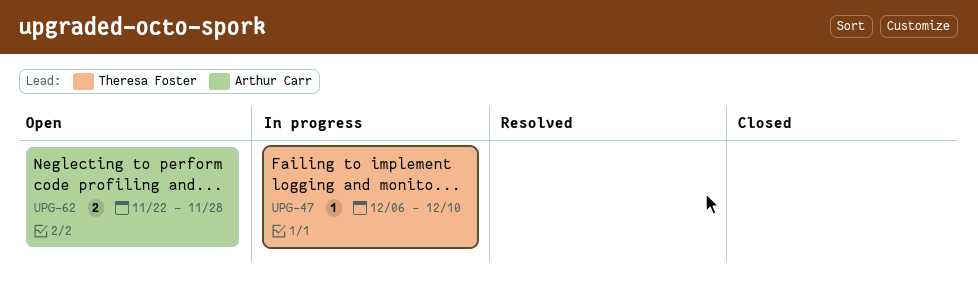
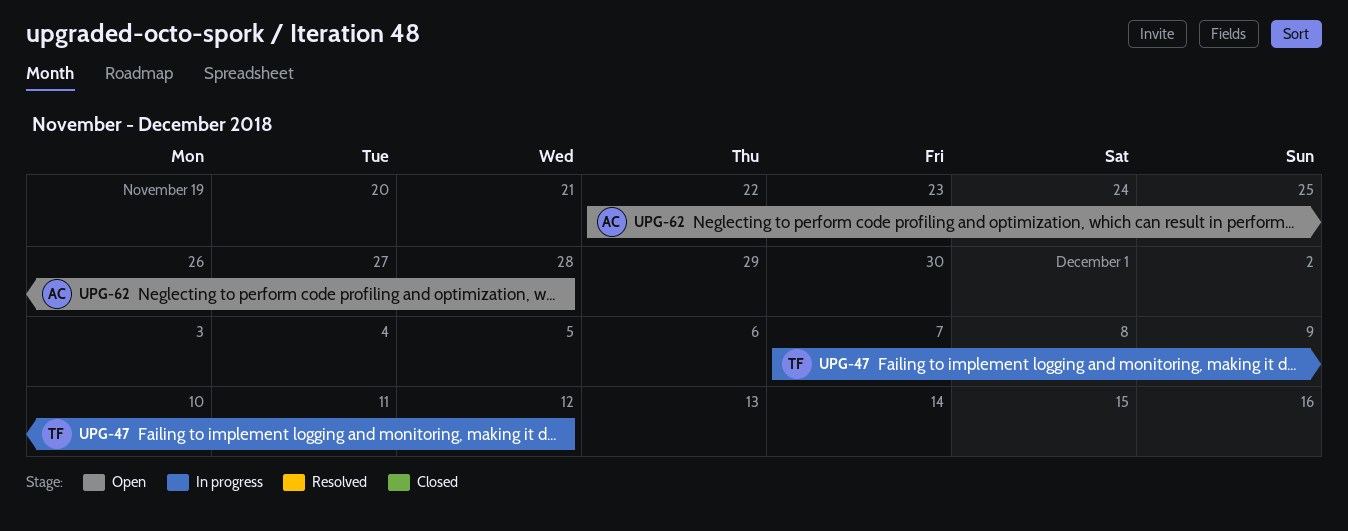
UPG-47, start: Dec 6 -> Dec 7
UPG-47, due: Dec 10 -> Dec 12

